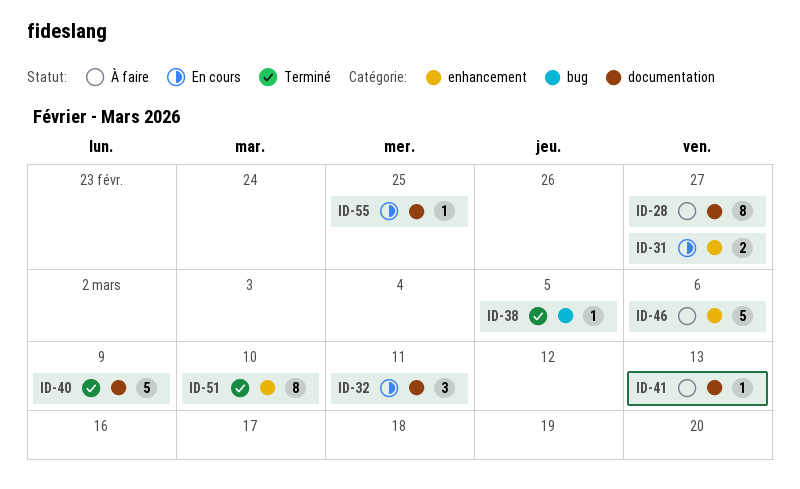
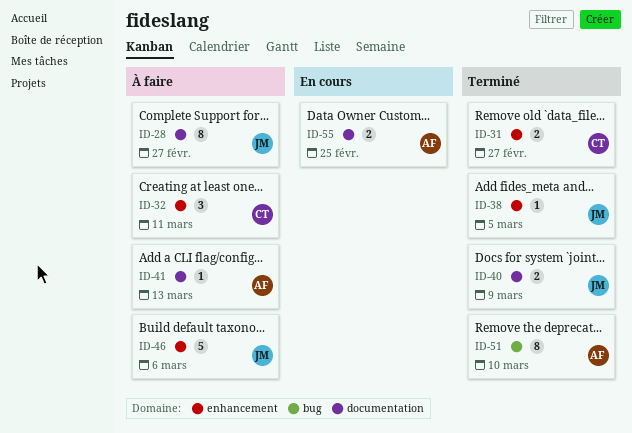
ID-31, status: En cours -> Terminé
ID-32, status: En cours -> À faire
ID-32, label: documentation -> enhancement
ID-38, label: bug -> enhancement
ID-40, estimate: 5 -> 2
ID-51, label: enhancement -> bug
ID-55, estimate: 1 -> 2

